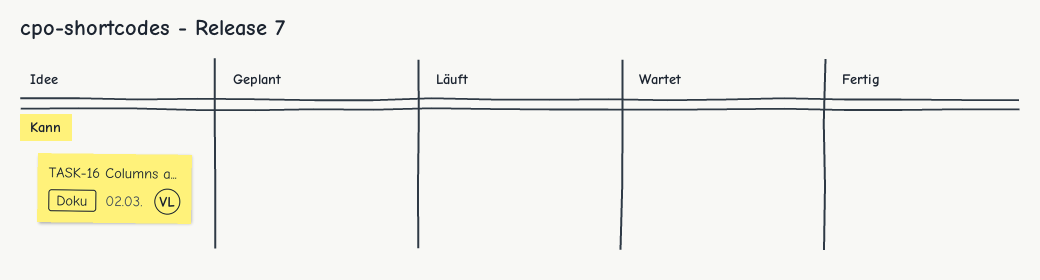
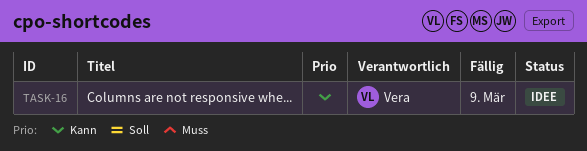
TASK-16, due: Mar 2 -> Mar 9

